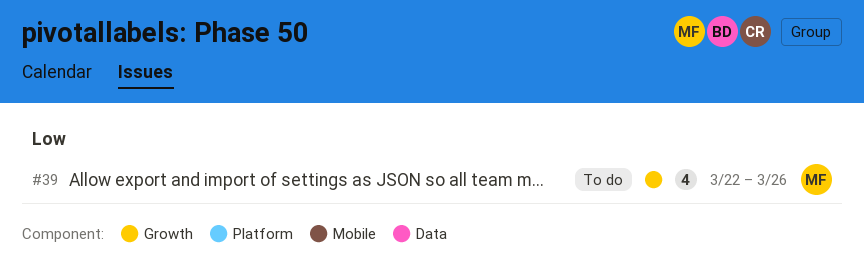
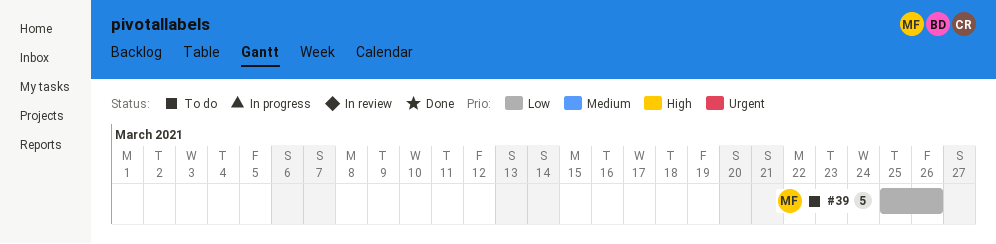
#39, estimate: 4 -> 5
#39, start: Mar 22 -> Mar 25

